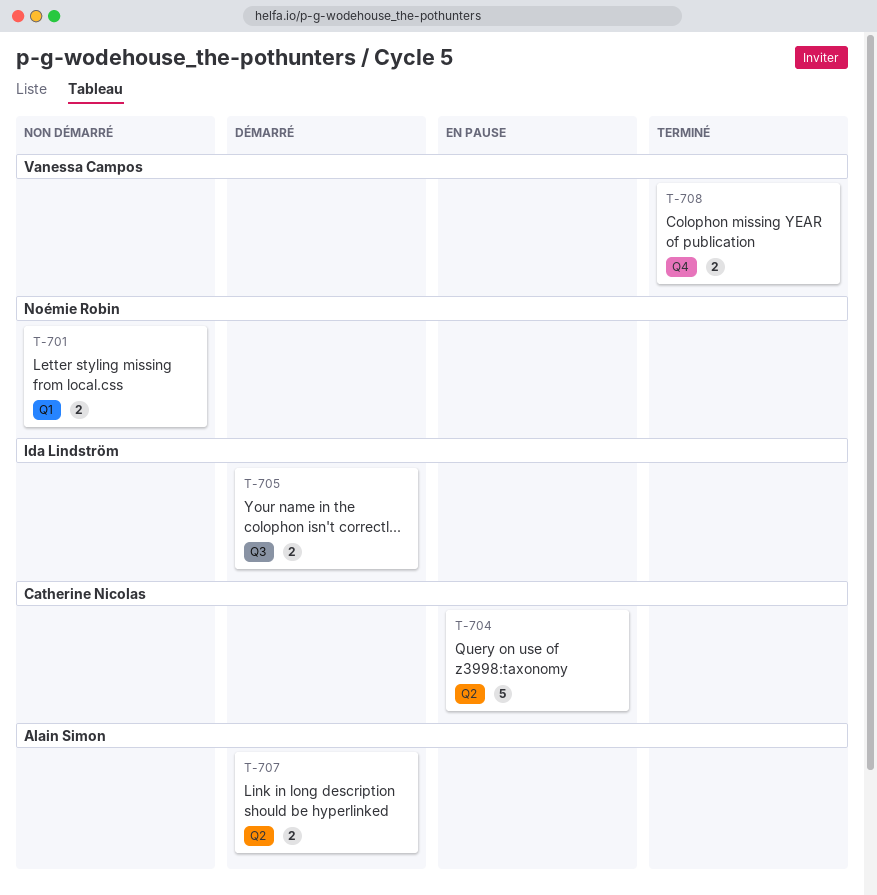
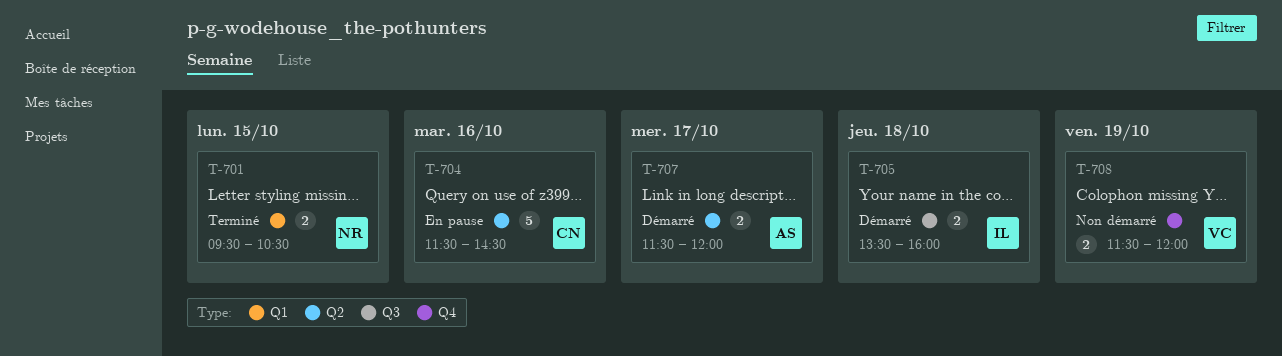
T-701, status: Non démarré -> Terminé
T-708, status: Terminé -> Non démarré

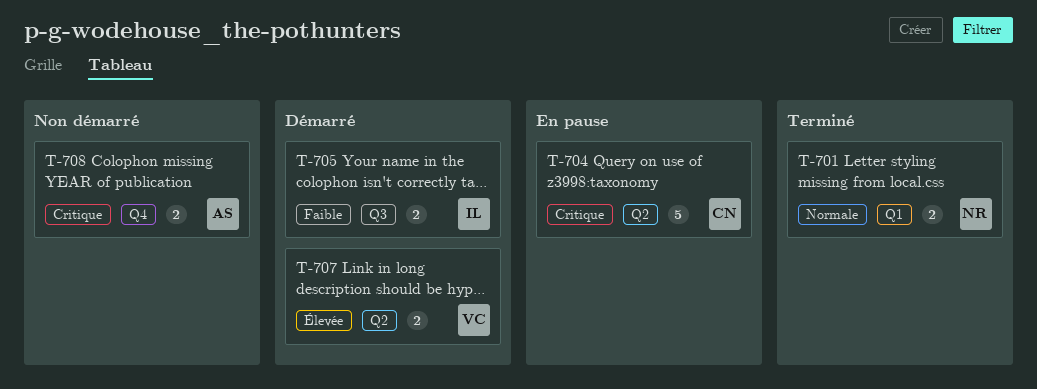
T-707, owner: AS -> VC
T-708, owner: VC -> AS

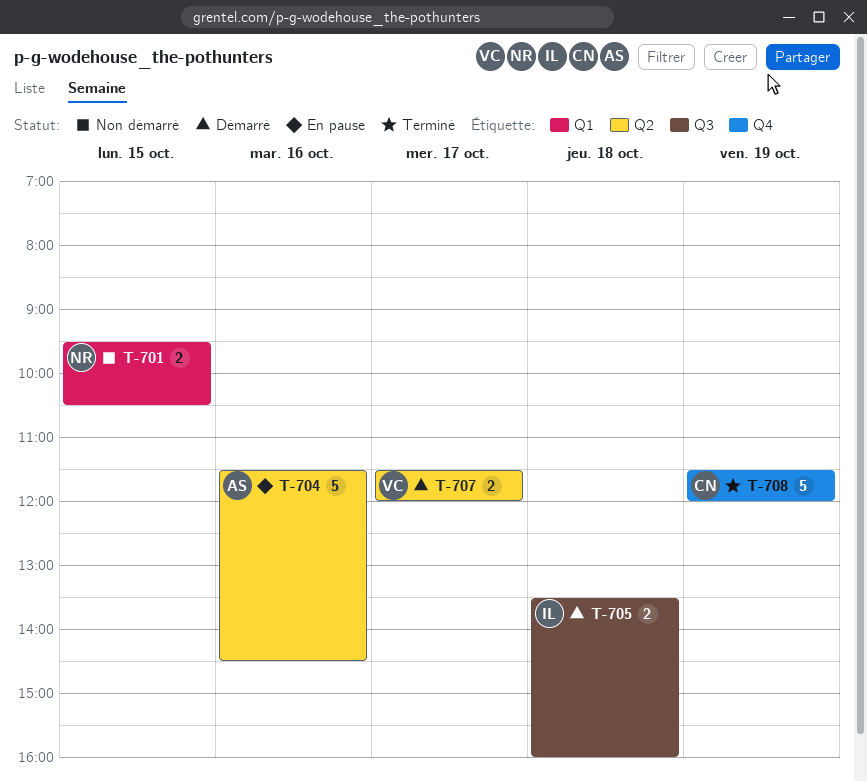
T-701, status: Terminé -> Non démarré
T-704, owner: CN -> AS
T-708, status: Non démarré -> Terminé
T-708, owner: AS -> CN
T-708, estimate: 2 -> 5

